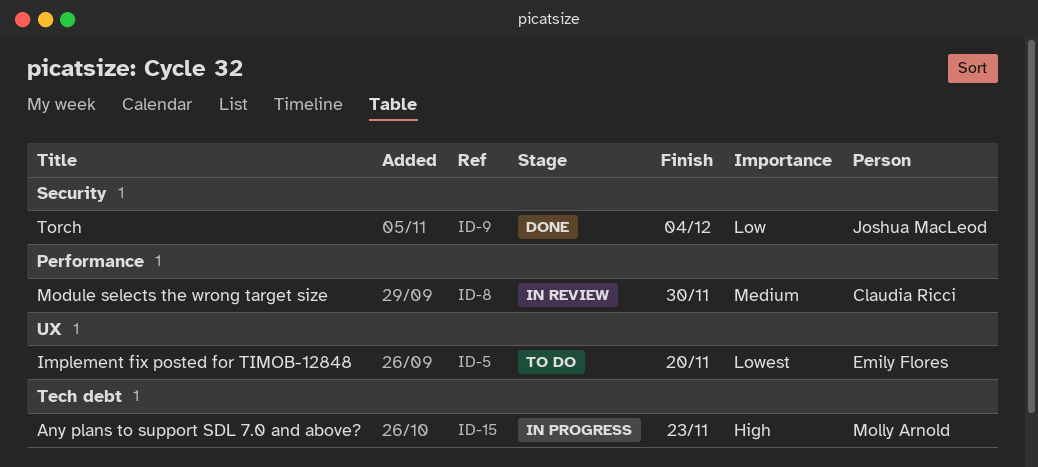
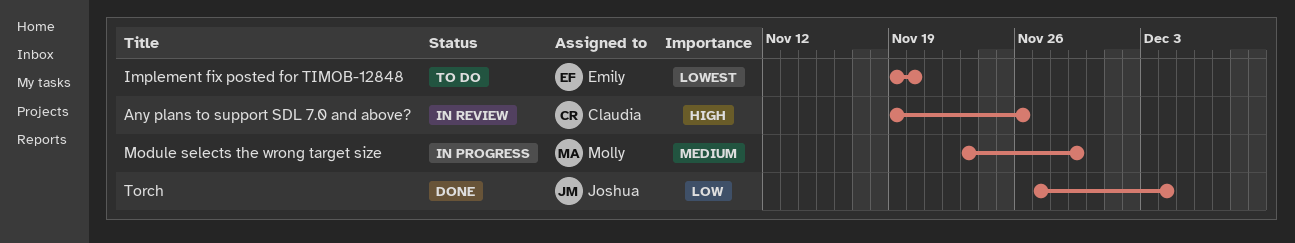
Any plans to support SDL 7.0 and above?, status: In progress -> In review
Any plans to support SDL 7.0 and above?, owner: Molly Arnold -> Claudia Ricci
Any plans to support SDL 7.0 and above?, due: Nov 23 -> Nov 26
Module selects the wrong target size, status: In review -> In progress
Module selects the wrong target size, owner: Claudia Ricci -> Molly Arnold
Module selects the wrong target size, due: Nov 30 -> Nov 29

